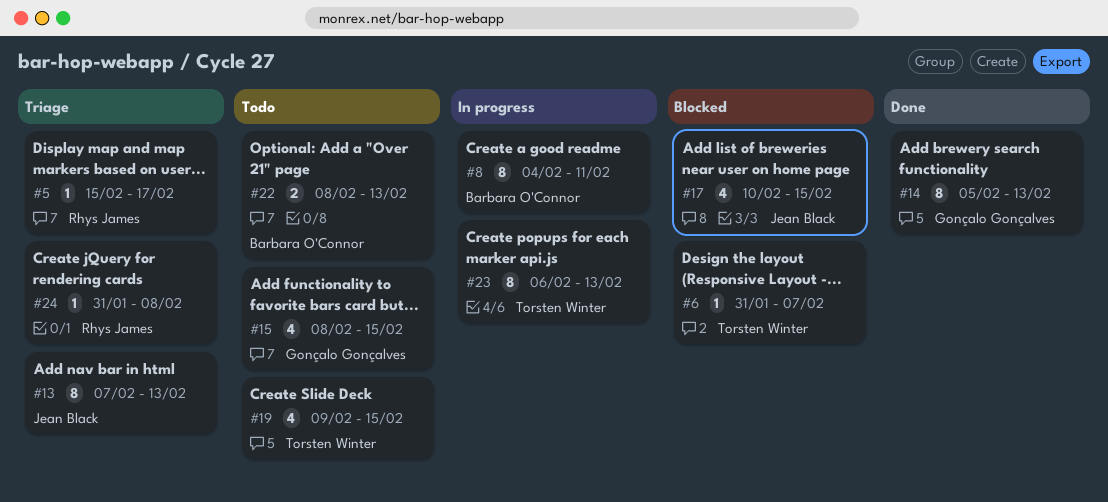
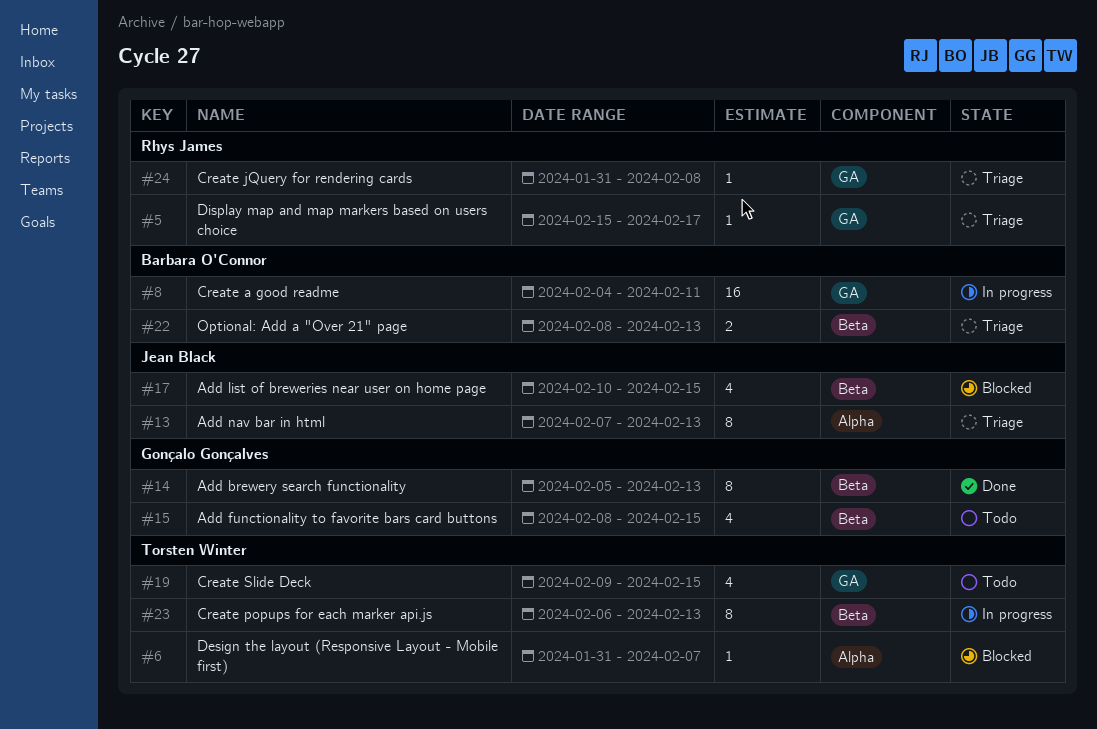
#8, estimate: 8 -> 16
#22, status: Todo -> Triage

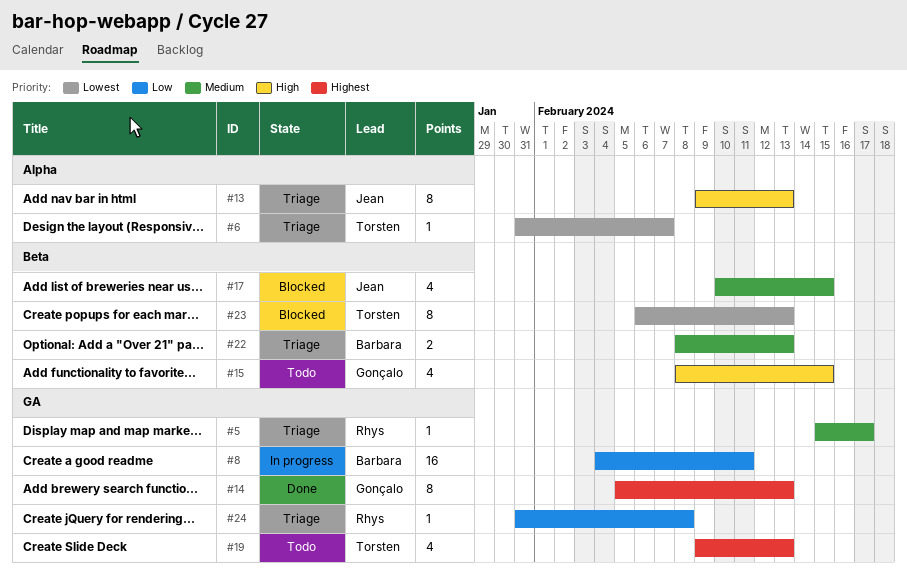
#6, status: Blocked -> Triage
#13, start: Feb 7 -> Feb 9
#14, label: Beta -> GA
#19, due: Feb 15 -> Feb 13
#23, status: In progress -> Blocked

